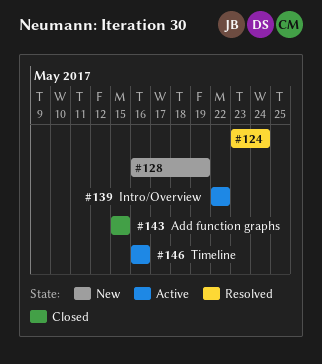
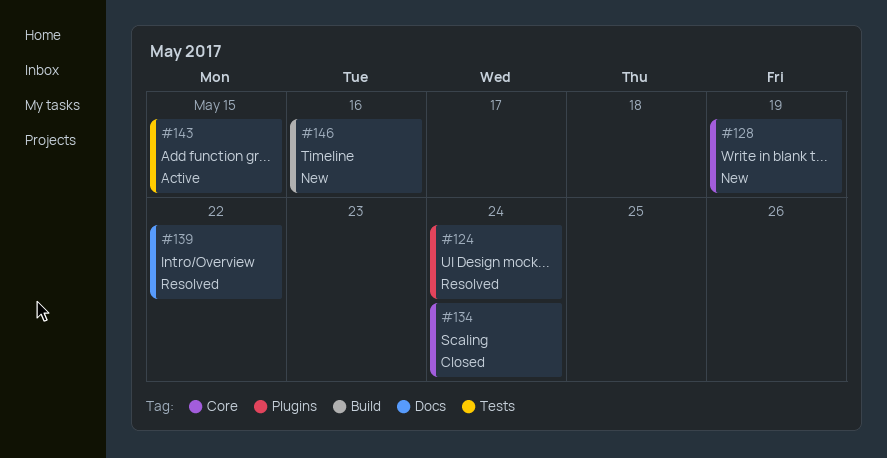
#134: none -> present
#139, status: Active -> Resolved
#143, status: Closed -> Active
#146, status: Active -> New

